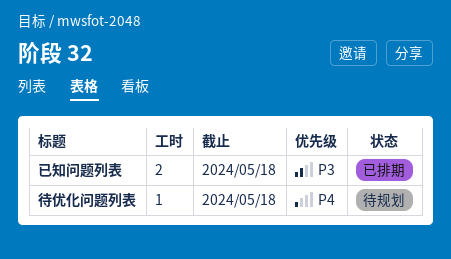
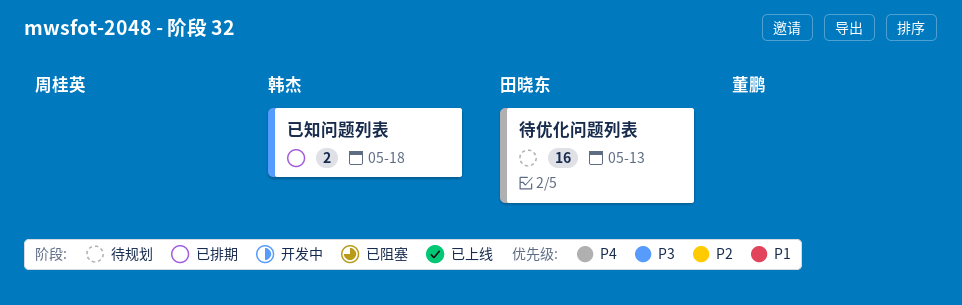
待优化问题列表, estimate: 1 -> 16
待优化问题列表, due: May 18 -> May 13

